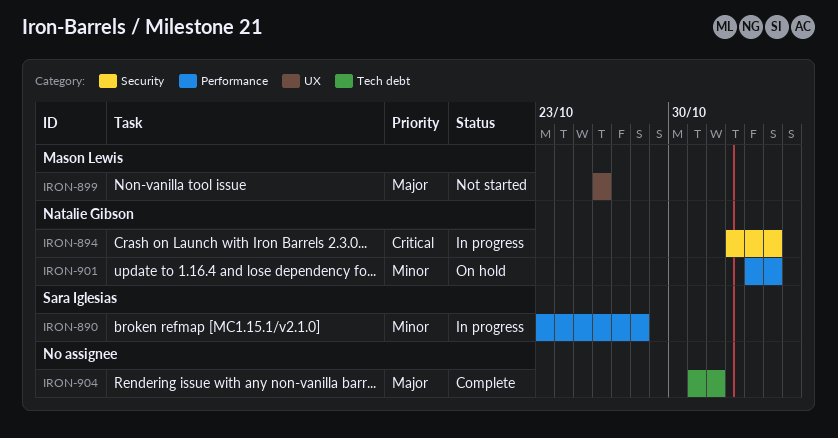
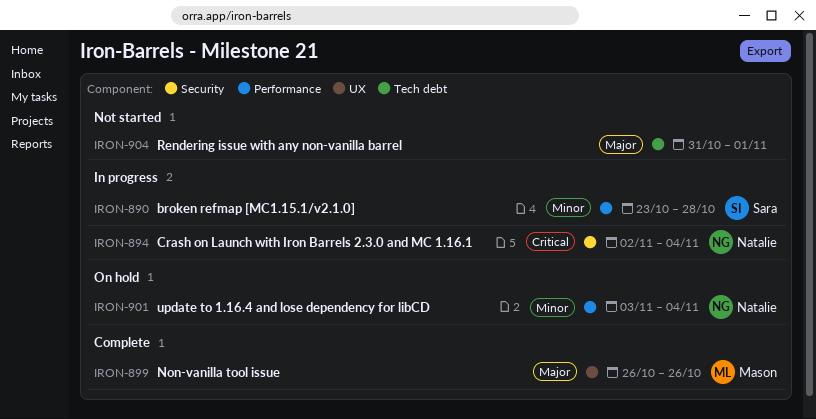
IRON-899, status: Not started -> Complete
IRON-904, status: Complete -> Not started

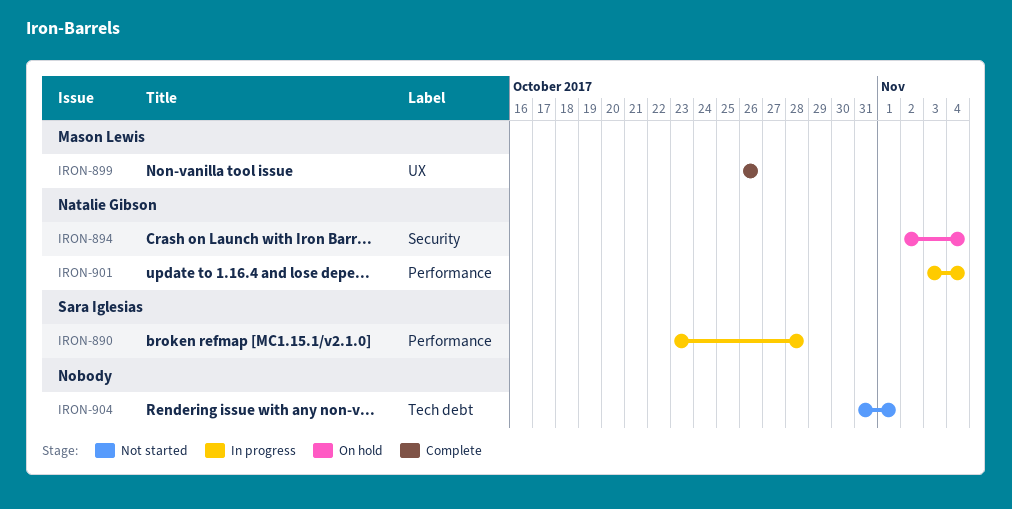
IRON-894, status: In progress -> On hold
IRON-901, status: On hold -> In progress

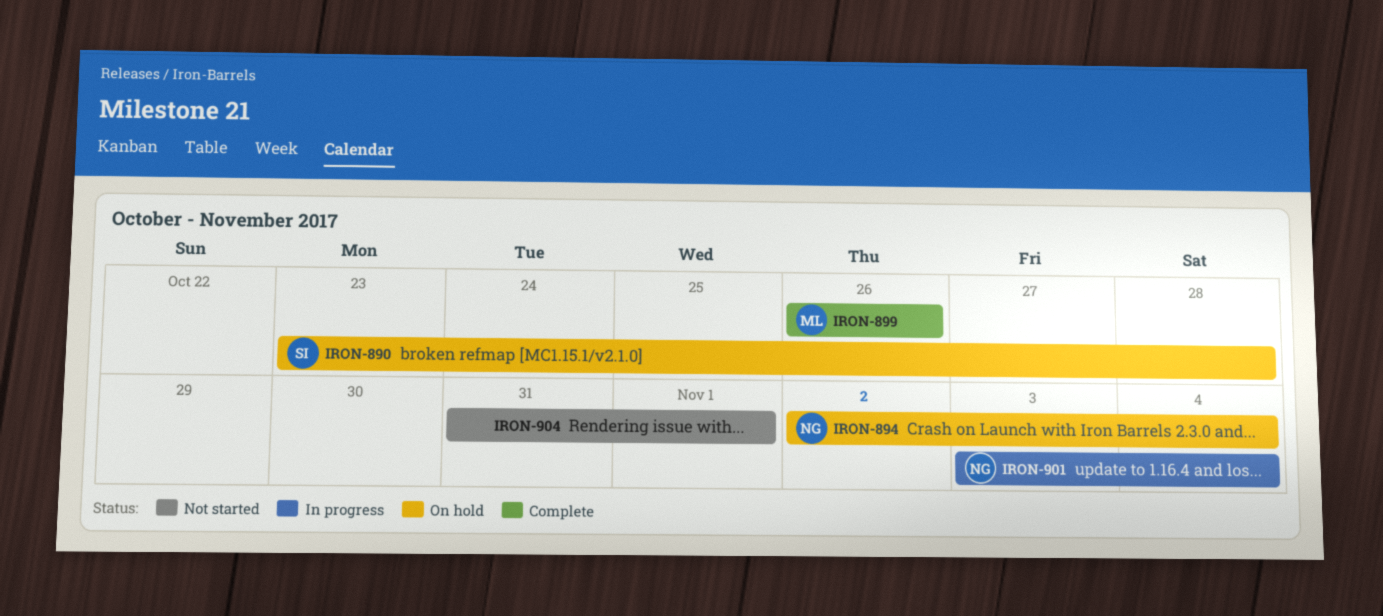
IRON-890, status: In progress -> On hold

